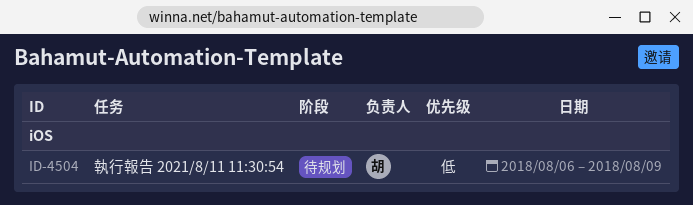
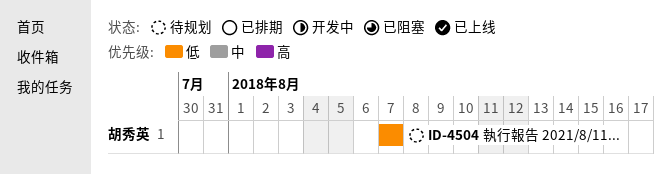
ID-4504, start: Aug 6 -> Aug 7
ID-4504, due: Aug 9 -> Aug 7

